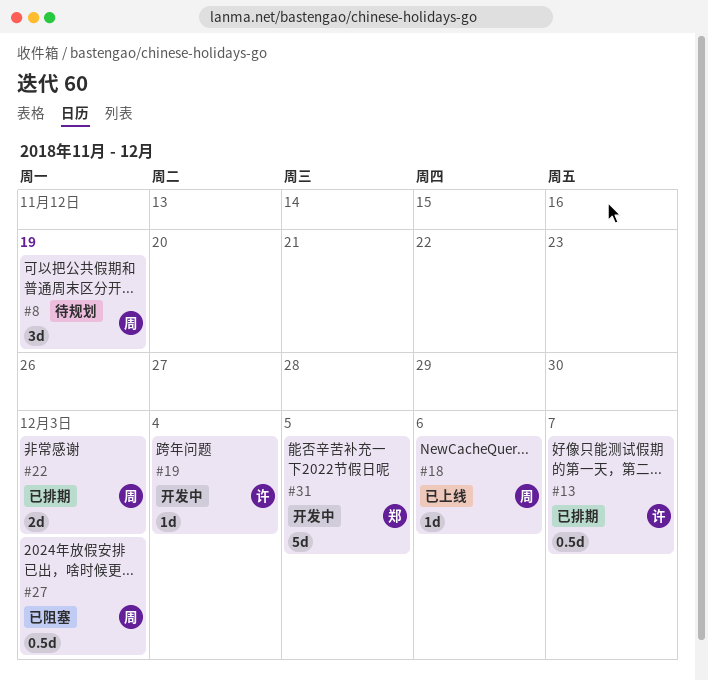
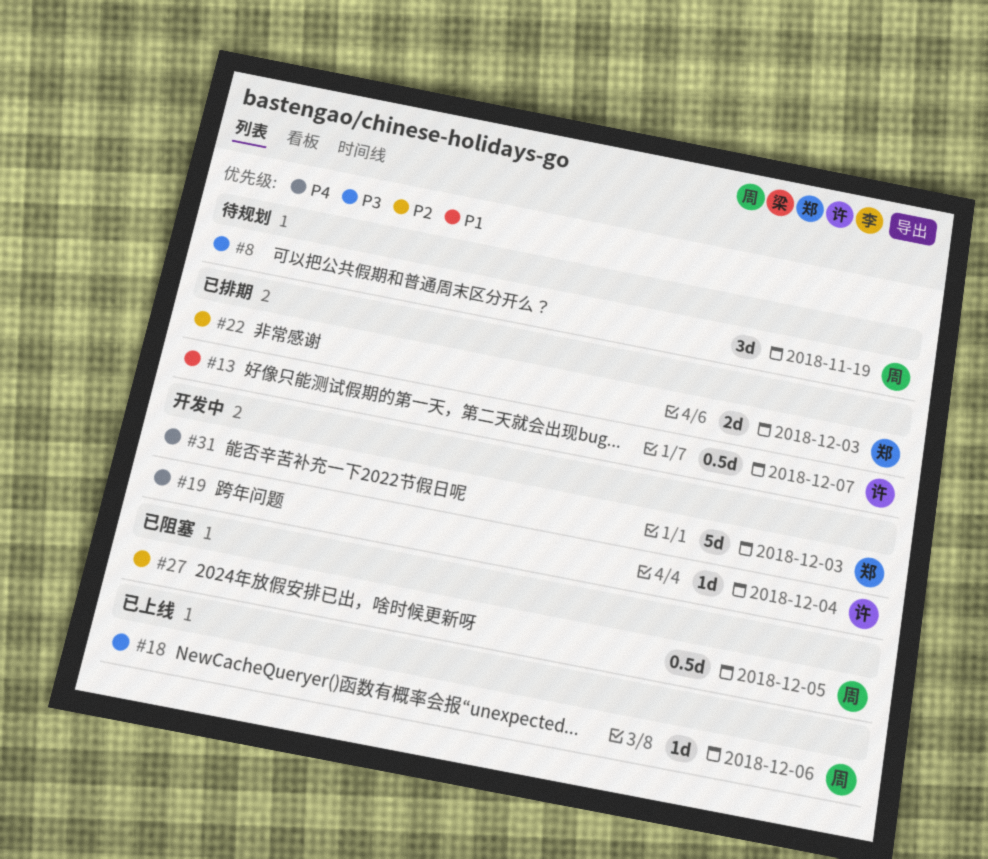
#22, owner: 周 -> 郑
#27, due: Dec 3 -> Dec 5
#31, due: Dec 5 -> Dec 3

